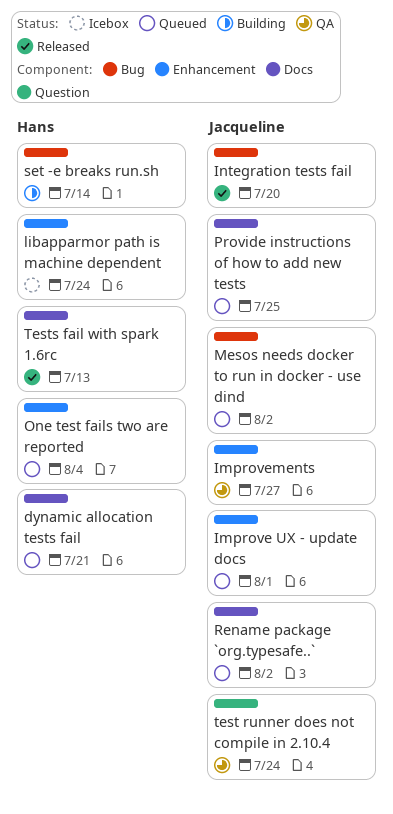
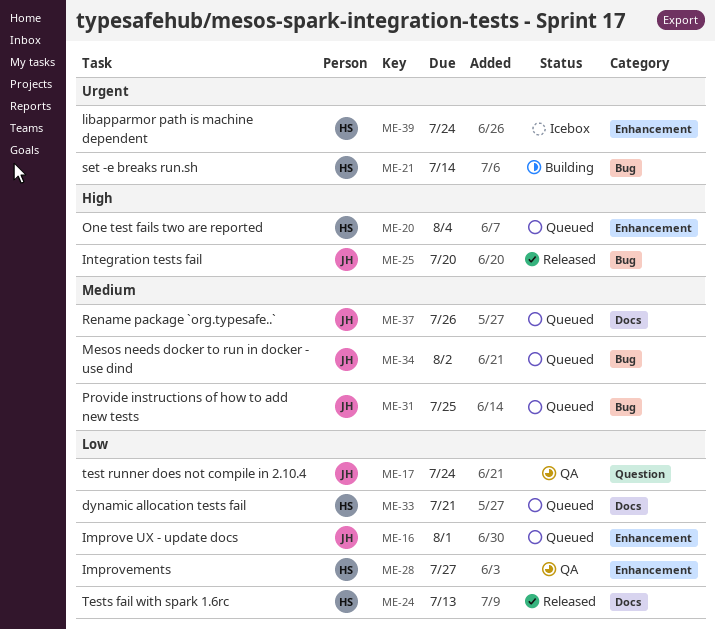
Improvements, owner: Jacqueline -> Hans
Provide instructions of how to add new tests, label: Docs -> Bug
Rename package `org.typesafe..`, due: Aug 2 -> Jul 26

